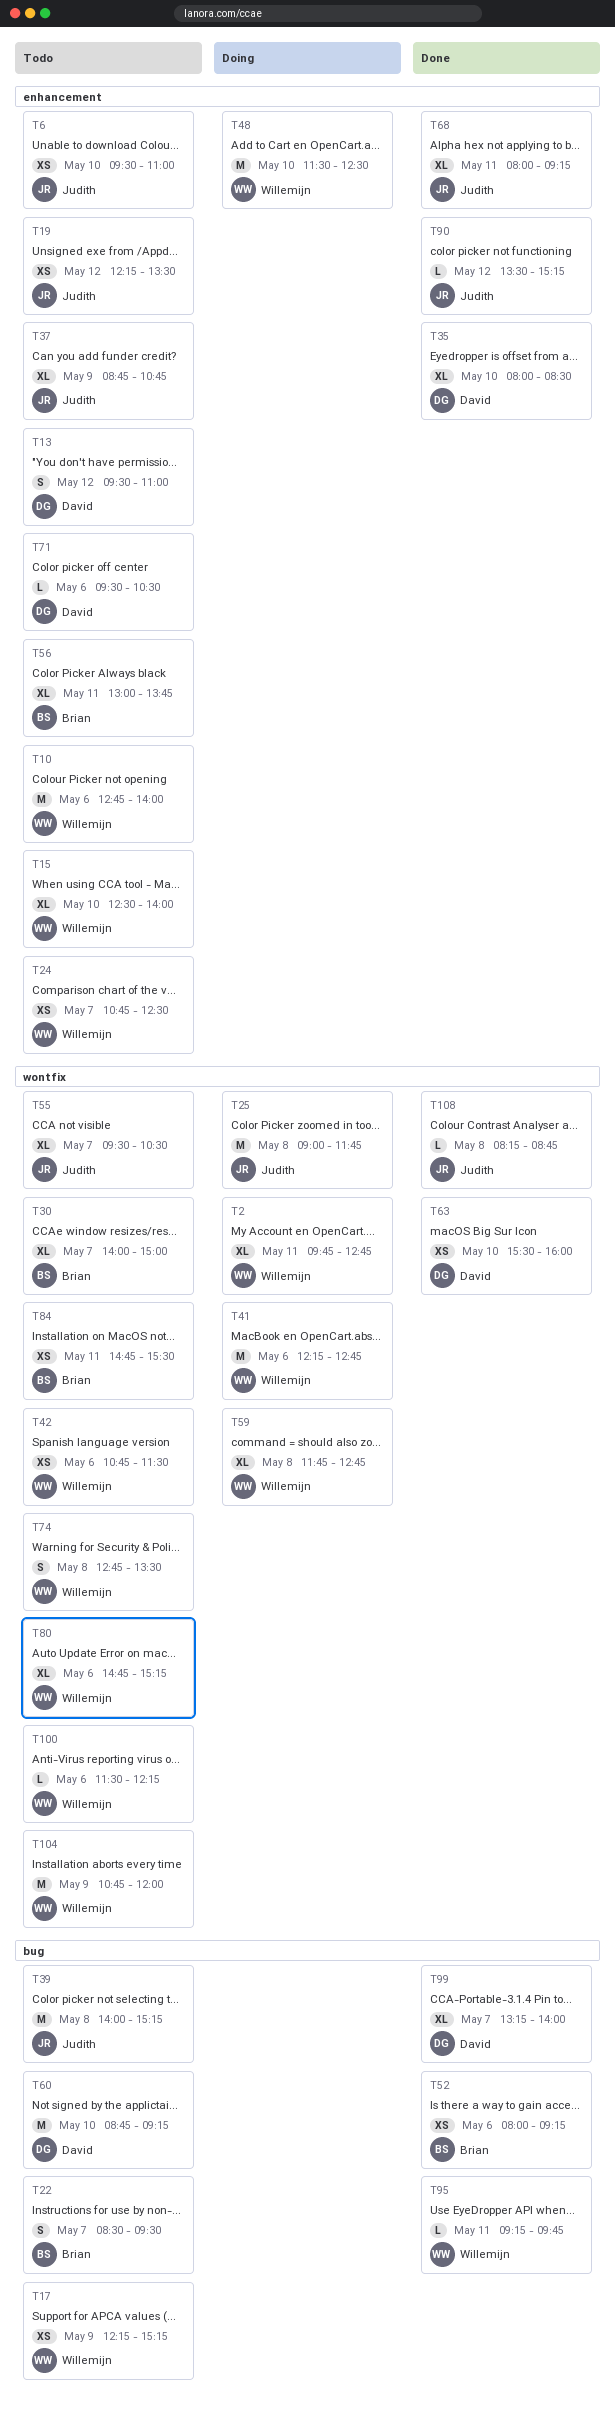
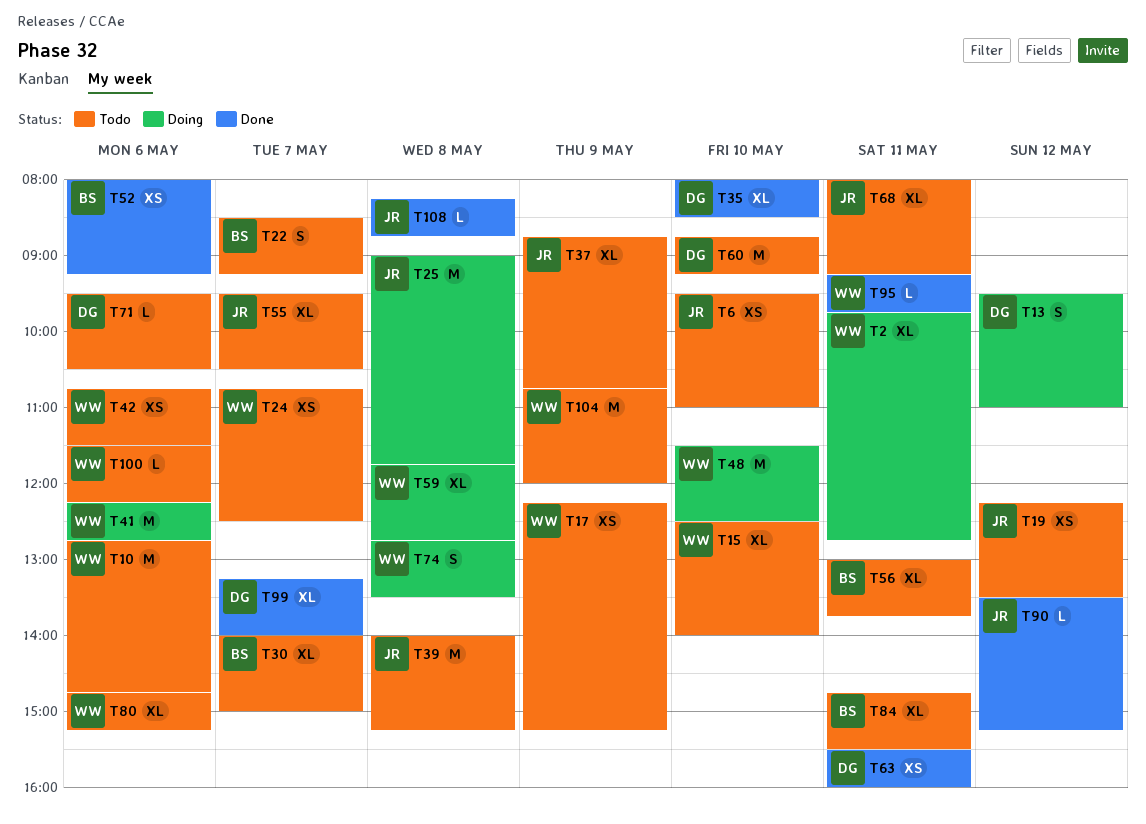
T10, ends: 14:00 -> 14:45
T13, status: Todo -> Doing
T22, ends: 09:30 -> 09:15
T63, day: May 10 -> May 11
T68, status: Done -> Todo
T74, status: Todo -> Doing
T84, estimate: XS -> XL

